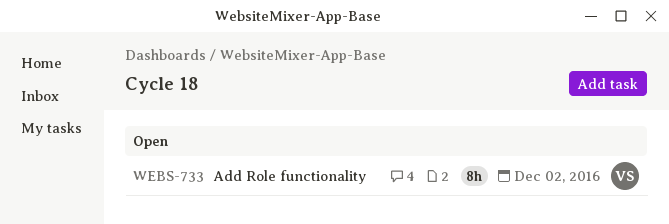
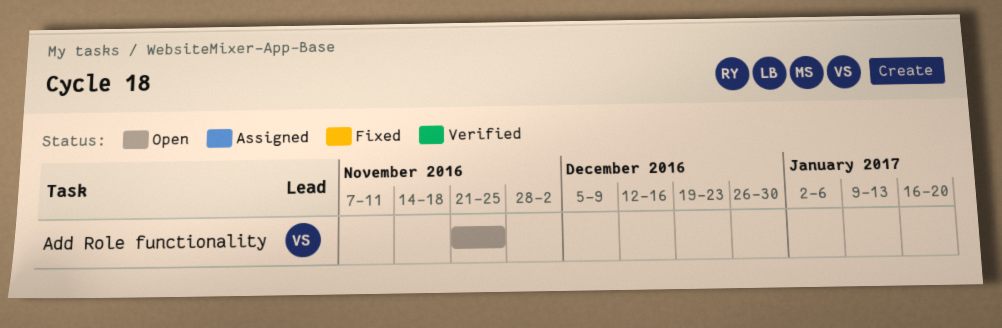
Add Role functionality, due: Dec 2 -> Nov 25

